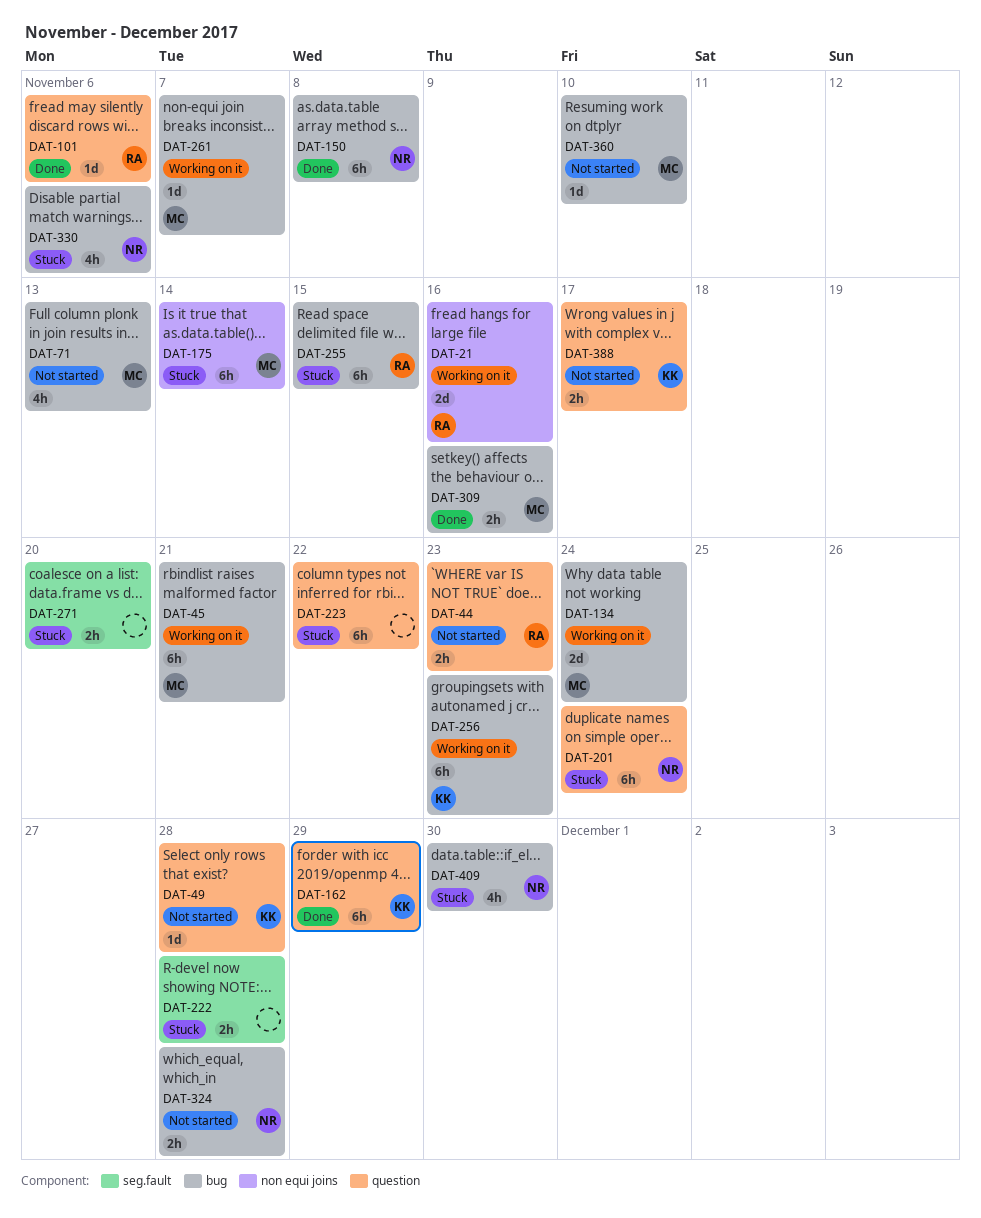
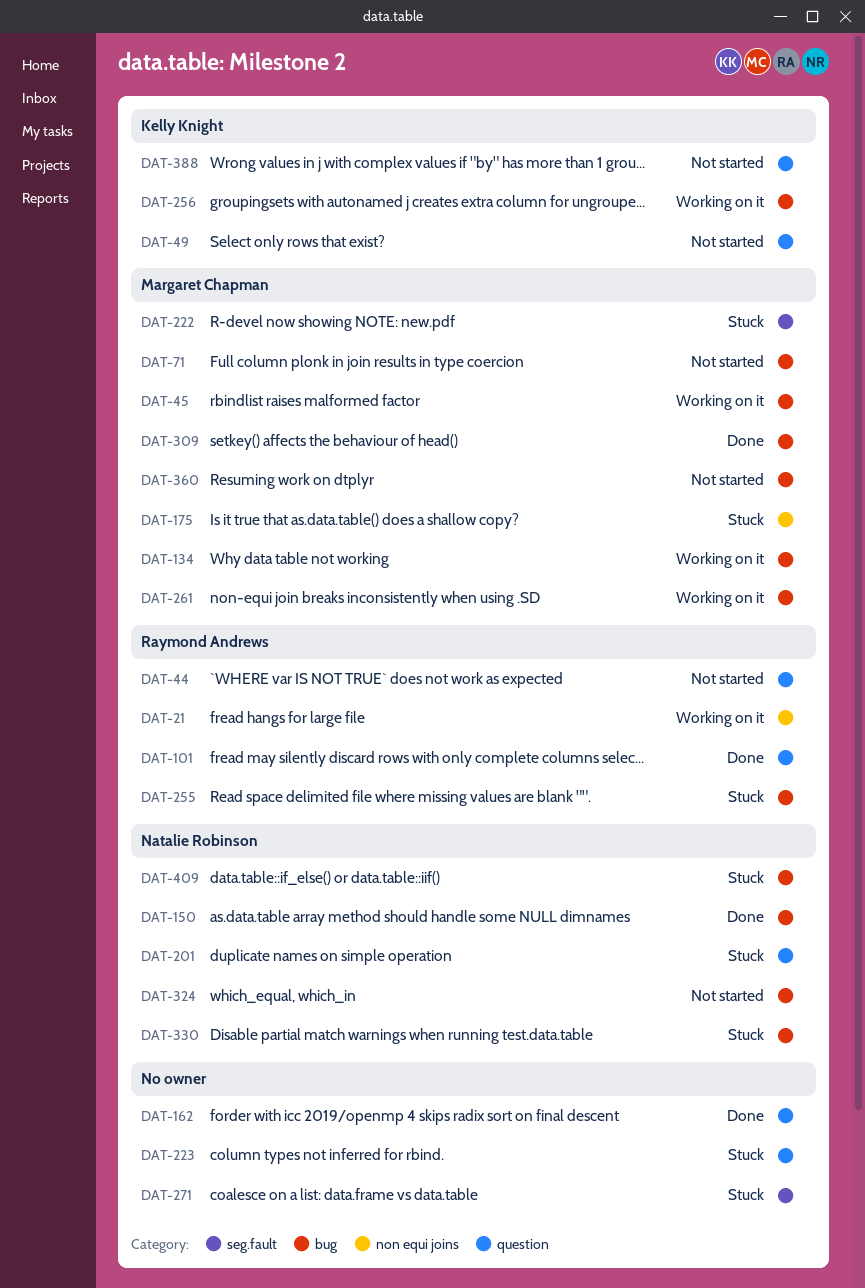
DAT-162, owner: Kelly Knight -> none
DAT-222, owner: none -> Margaret Chapman

